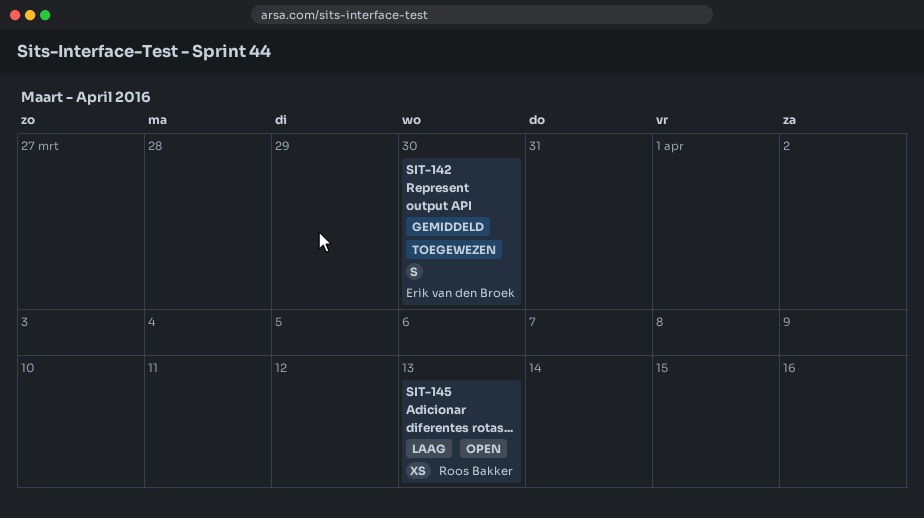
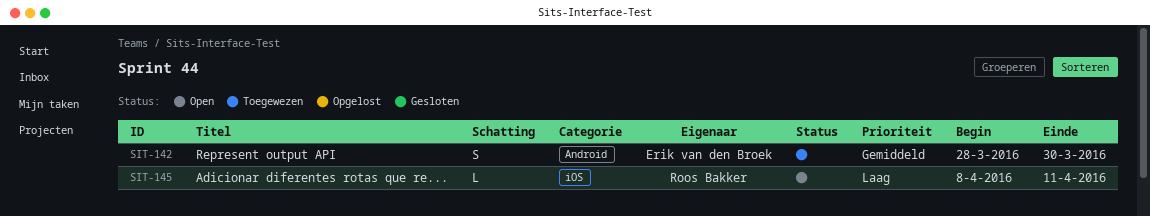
SIT-145, estimate: XS -> L
SIT-145, due: Apr 13 -> Apr 11

